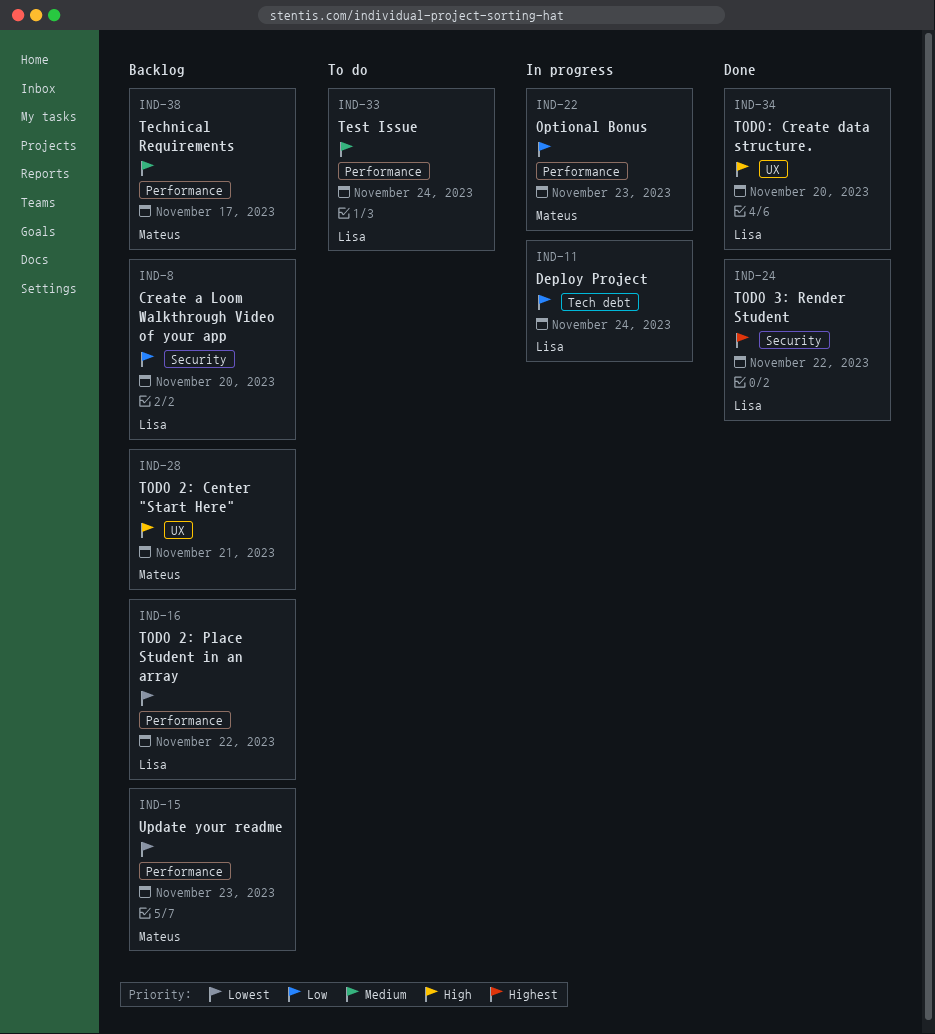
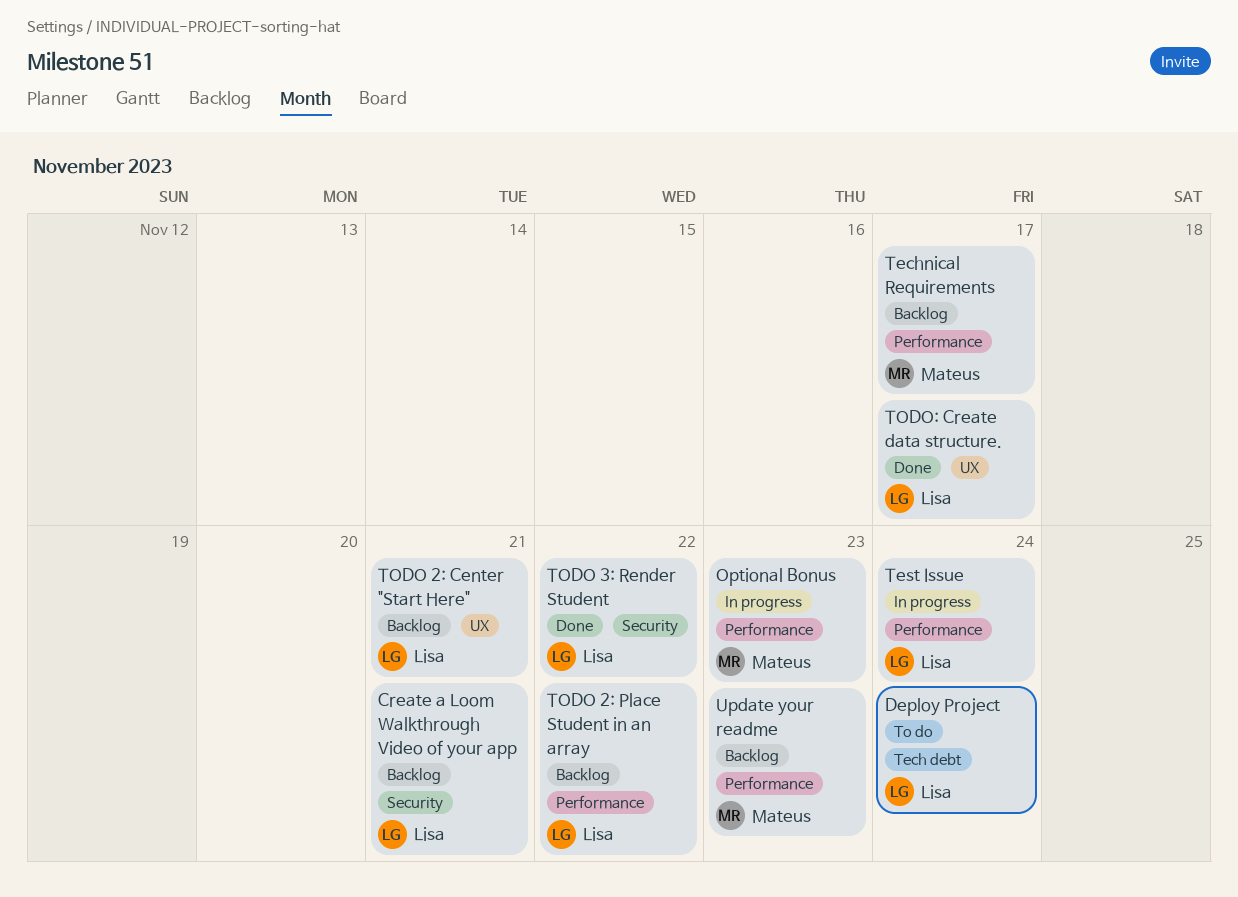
Create a Loom Walkthrough Video of your app, due: Nov 20 -> Nov 21
Deploy Project, status: In progress -> To do
Test Issue, status: To do -> In progress
TODO 2: Center "Start Here", owner: Mateus -> Lisa
TODO: Create data structure., due: Nov 20 -> Nov 17

